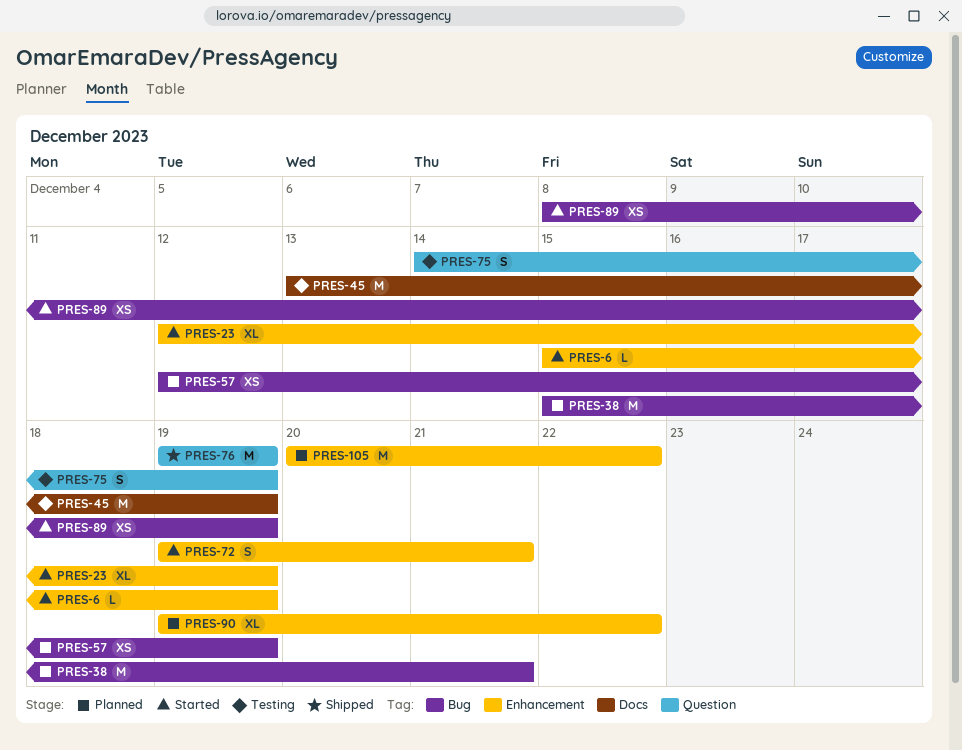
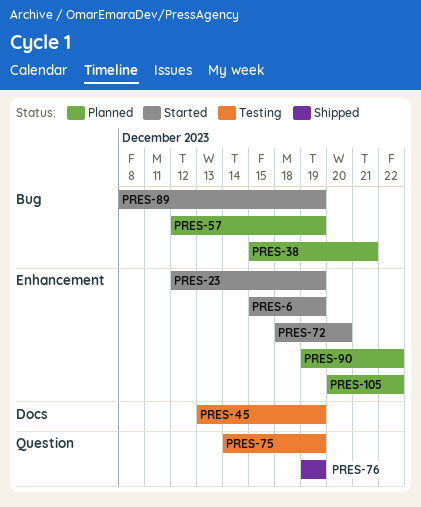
PRES-72, start: Dec 19 -> Dec 18
PRES-72, due: Dec 21 -> Dec 20

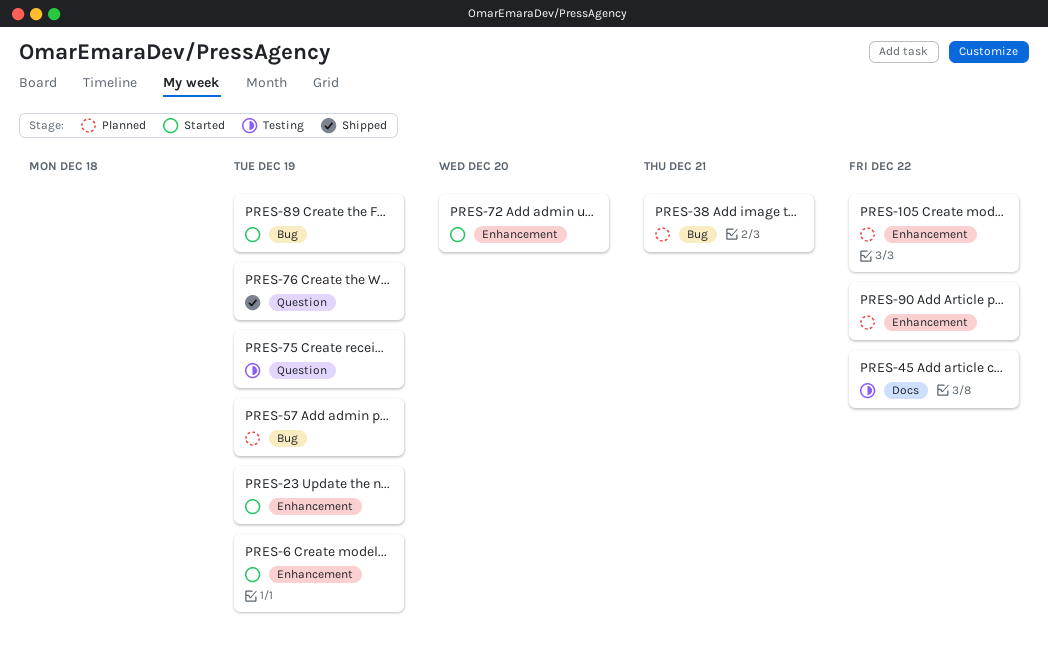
PRES-45, due: Dec 19 -> Dec 22

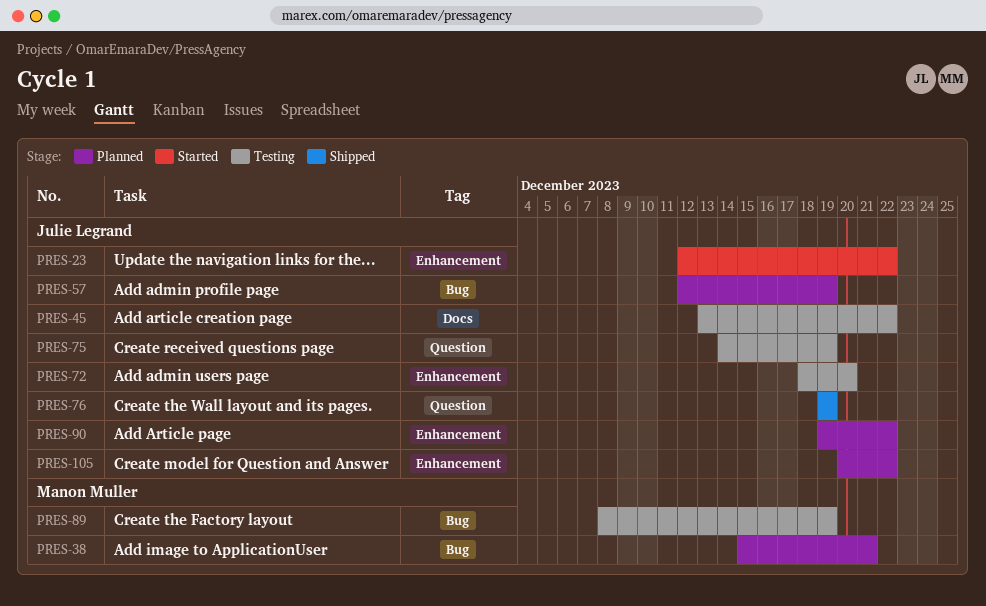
PRES-6: present -> none
PRES-23, due: Dec 19 -> Dec 22
PRES-72, status: Started -> Testing
PRES-89, status: Started -> Testing

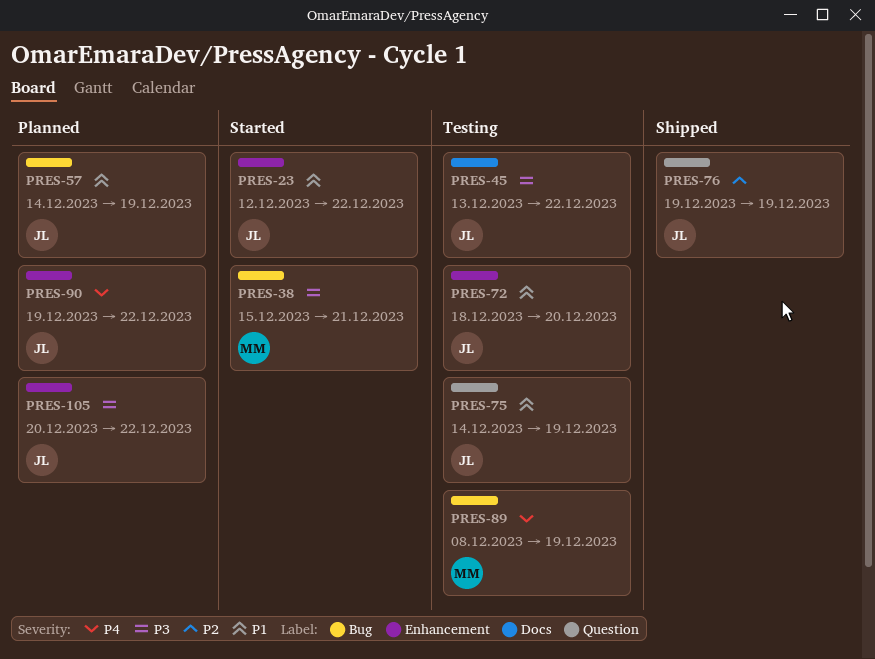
PRES-38, status: Planned -> Started
PRES-57, start: Dec 12 -> Dec 14

